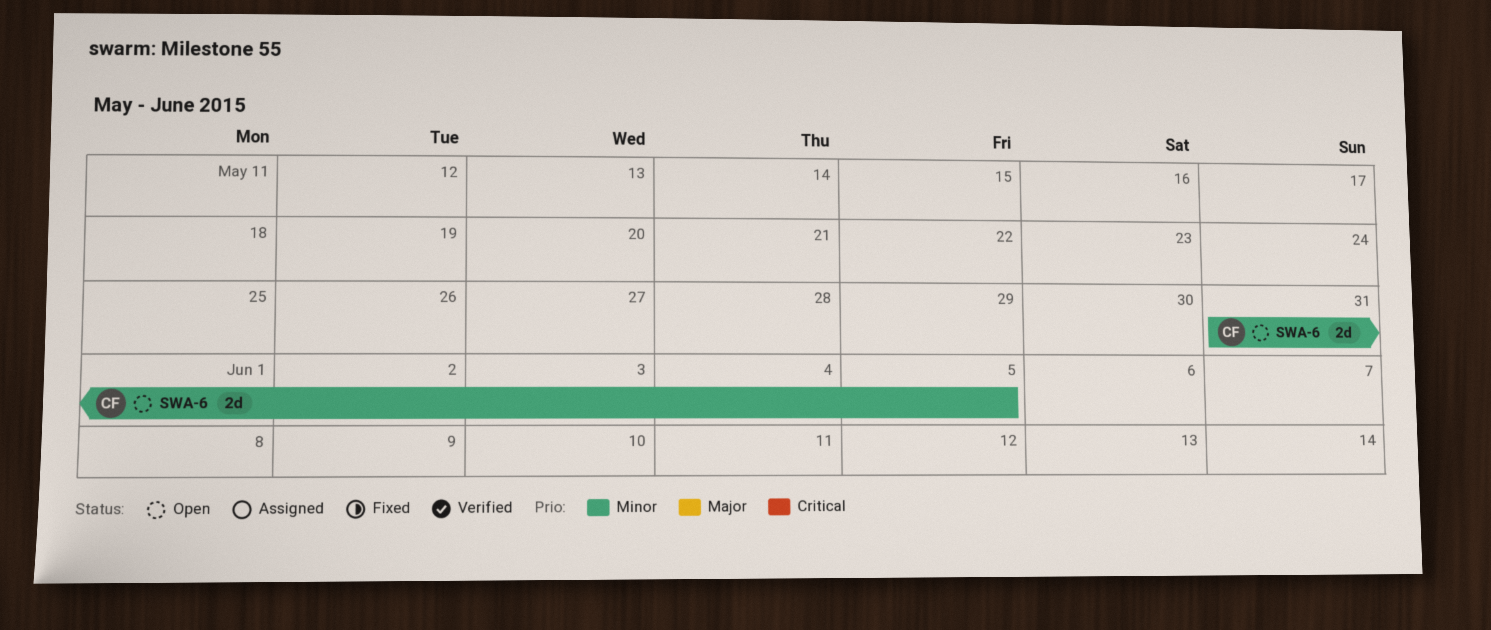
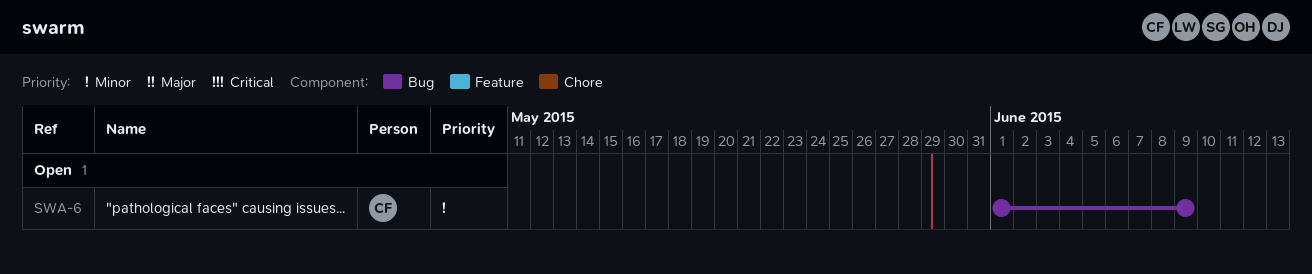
SWA-6, start: May 31 -> Jun 1
SWA-6, due: Jun 5 -> Jun 9

